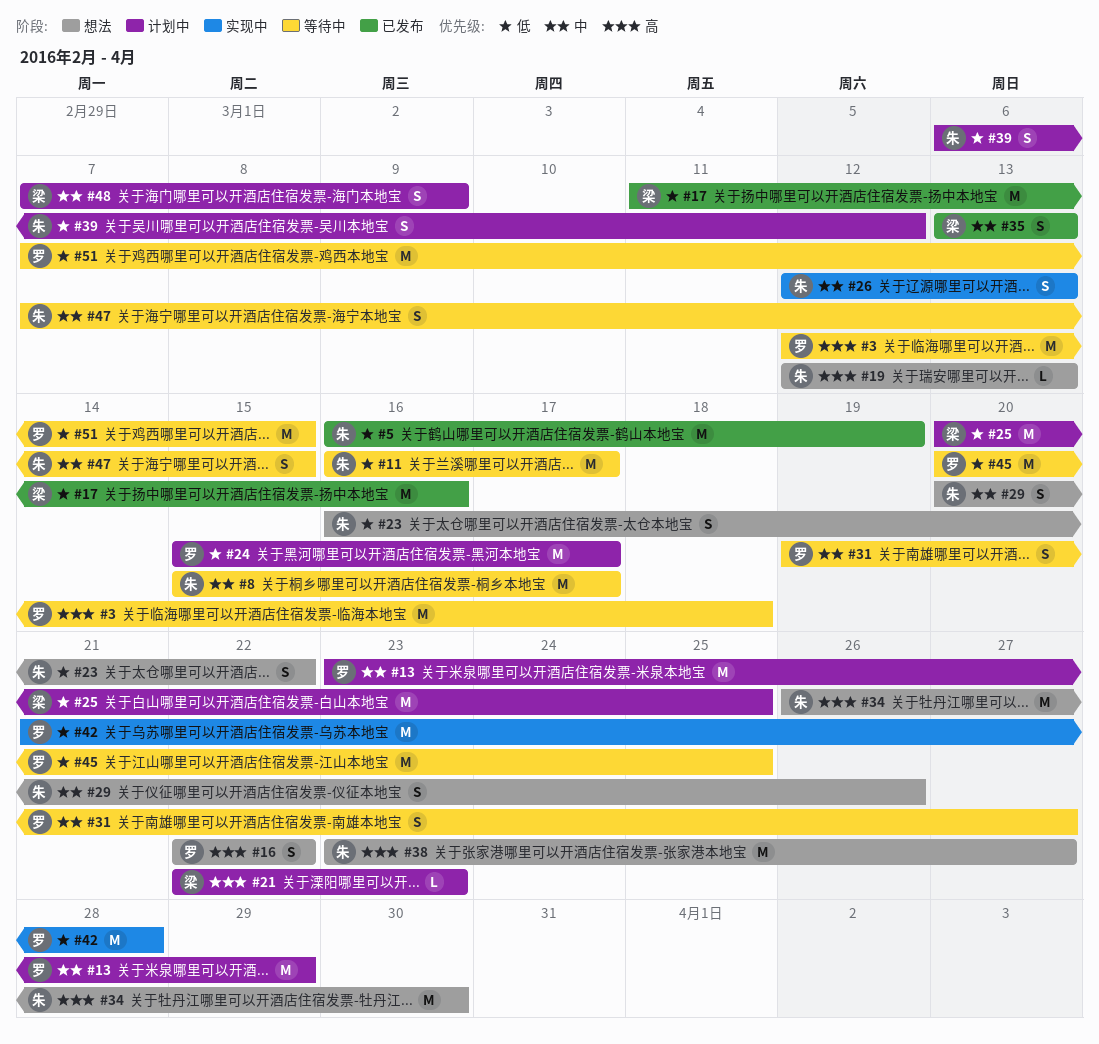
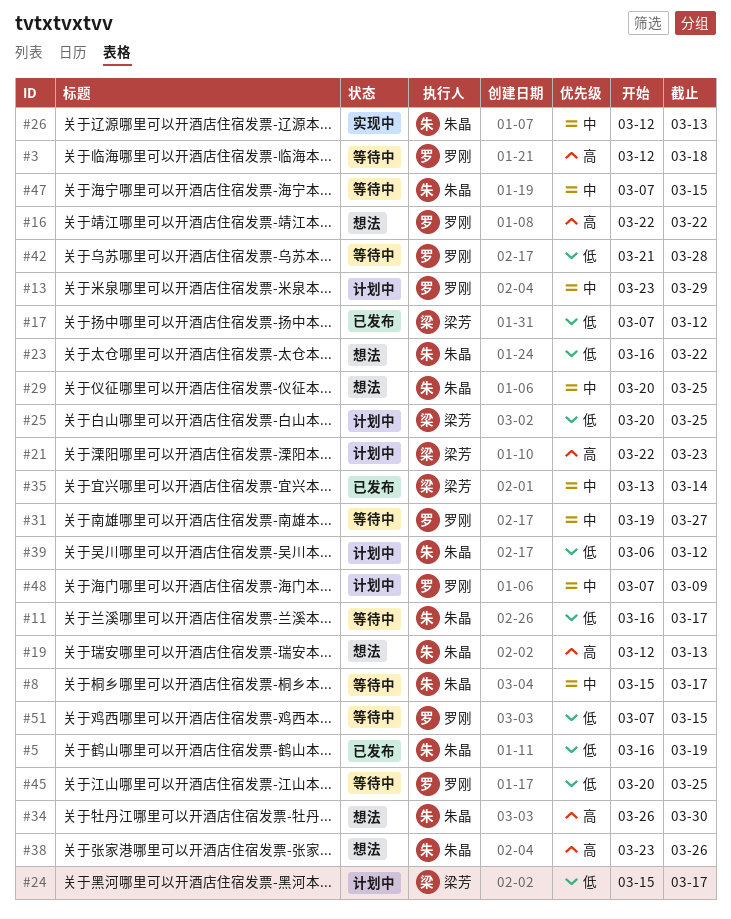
#17, start: Mar 11 -> Mar 7
#17, due: Mar 16 -> Mar 12
#24, owner: 罗刚 -> 梁芳
#29, due: Mar 26 -> Mar 25
#35, due: Mar 13 -> Mar 14
#38, due: Mar 27 -> Mar 26
#42, status: 实现中 -> 等待中
#48, owner: 梁芳 -> 罗刚

